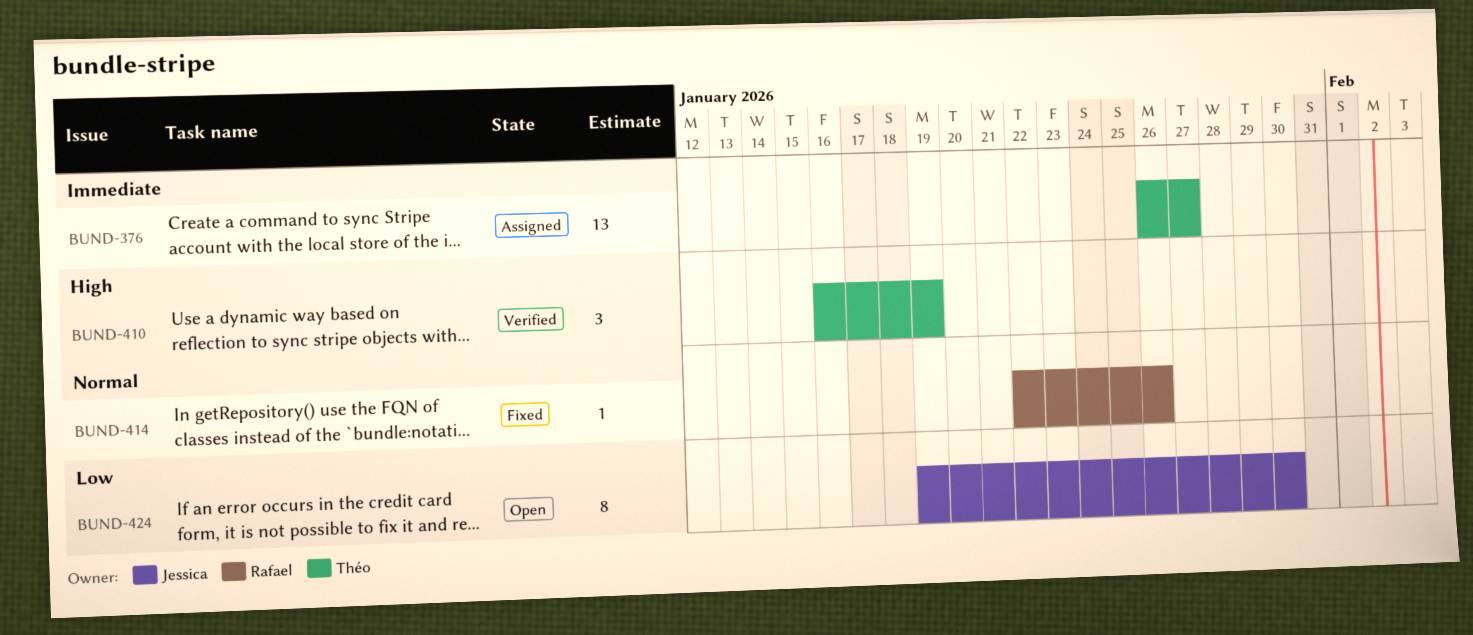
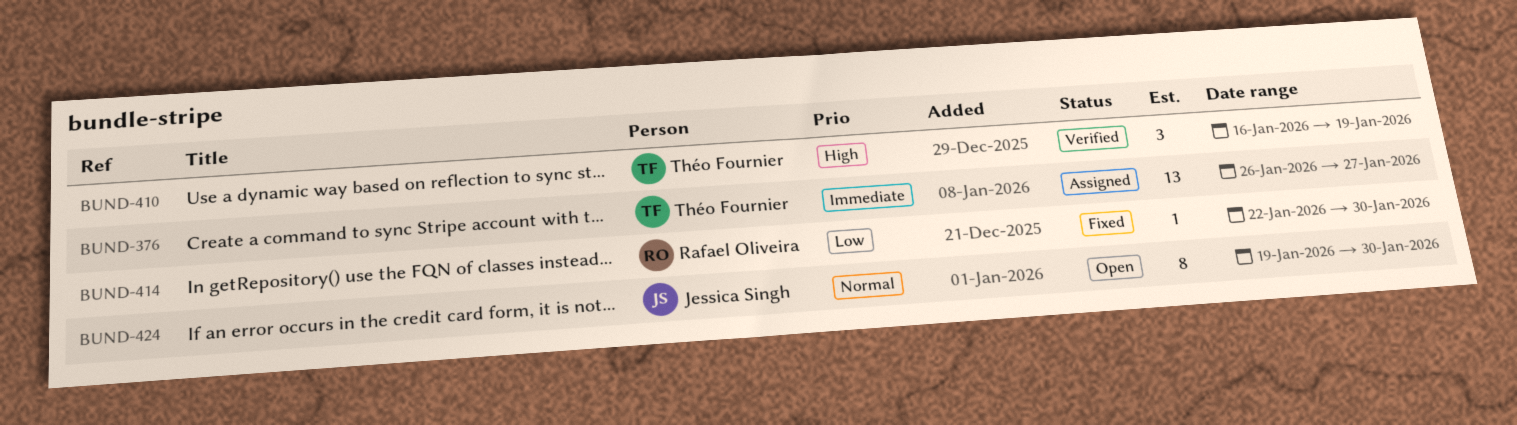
BUND-414, priority: Normal -> Low
BUND-414, due: Jan 26 -> Jan 30
BUND-424, priority: Low -> Normal

